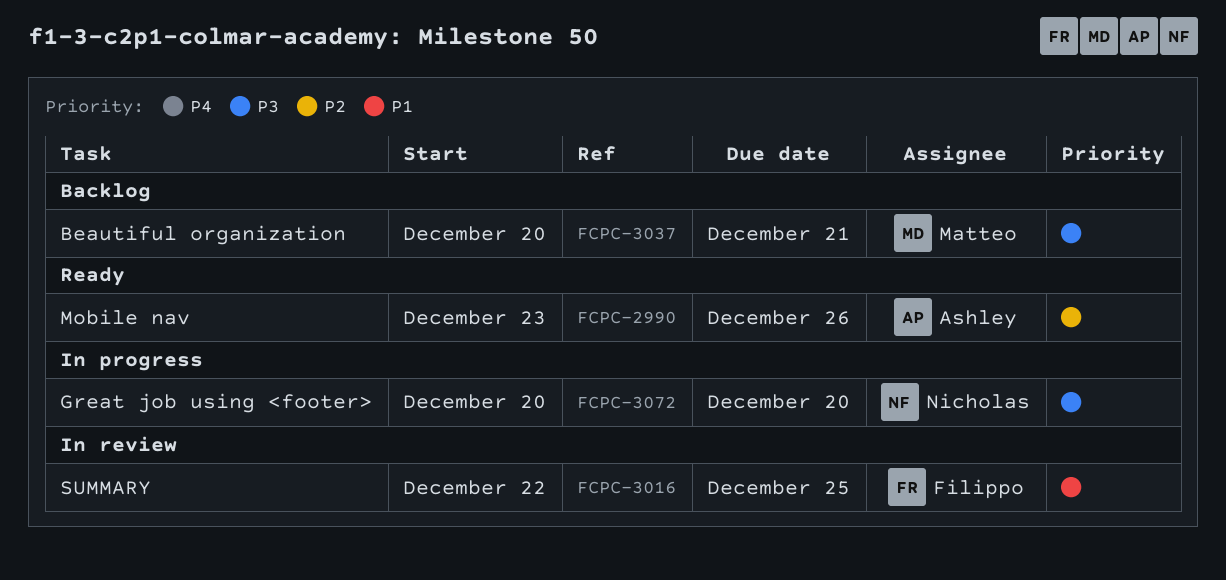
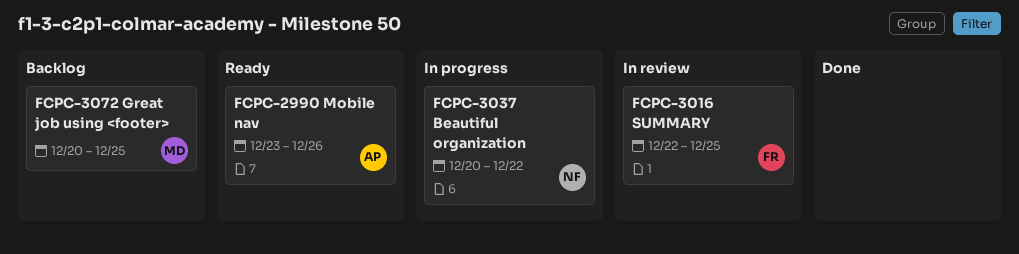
FCPC-3037, status: Backlog -> In progress
FCPC-3037, owner: Matteo -> Nicholas
FCPC-3037, due: Dec 21 -> Dec 22
FCPC-3072, status: In progress -> Backlog
FCPC-3072, owner: Nicholas -> Matteo
FCPC-3072, due: Dec 20 -> Dec 25

